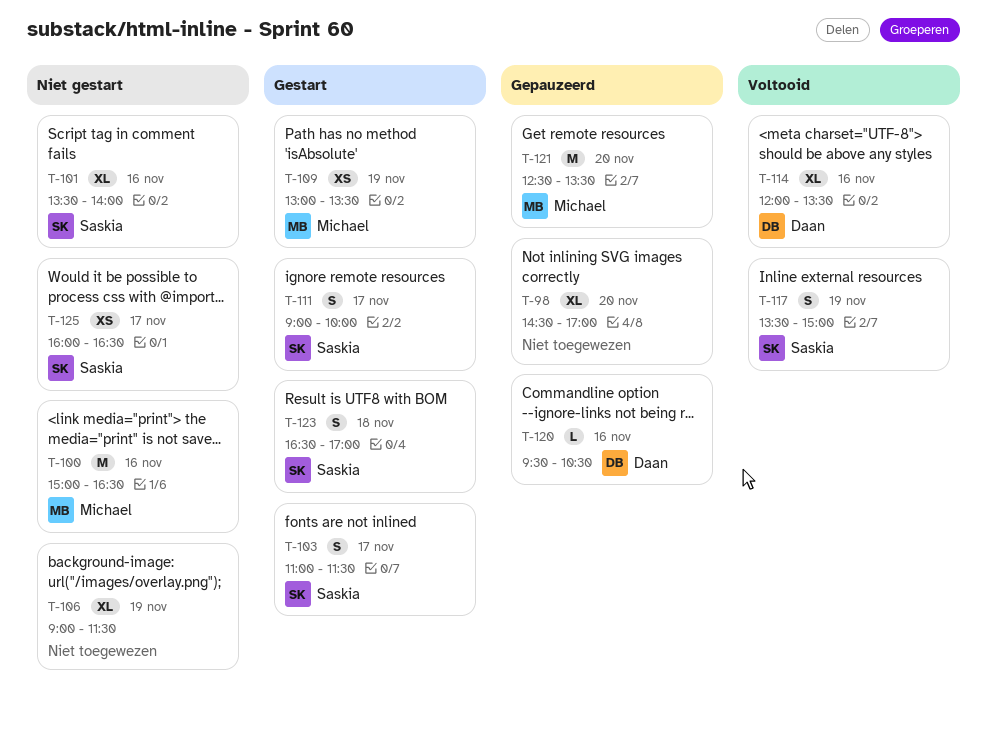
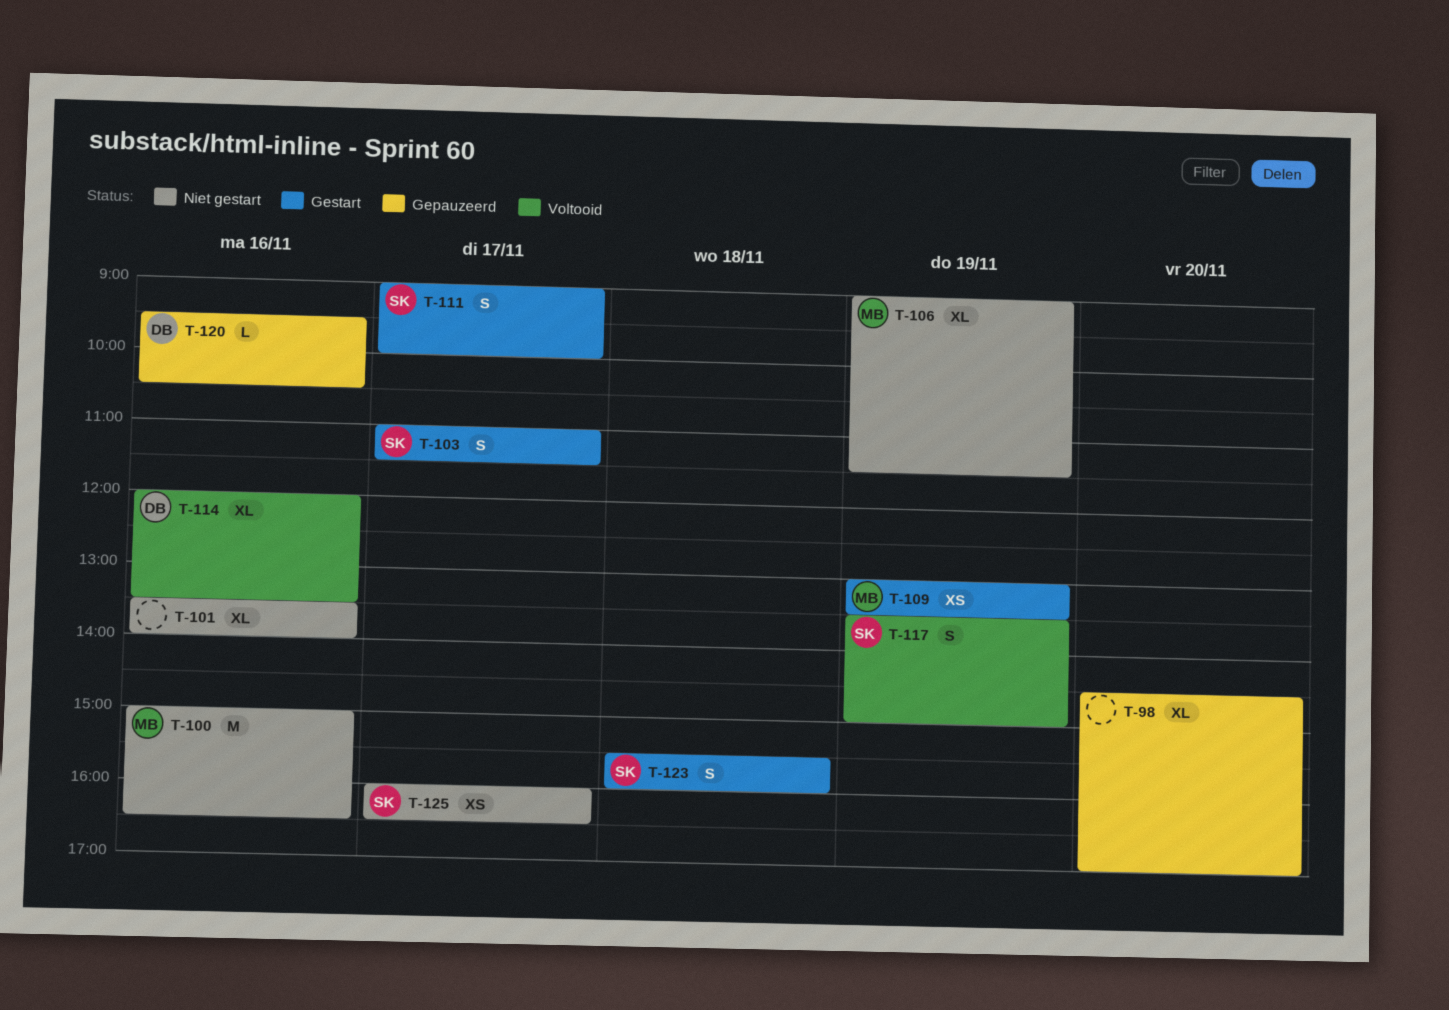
T-101, owner: Saskia -> none
T-106, owner: none -> Michael
T-121: present -> none
T-123, begins: 16:30 -> 15:30
T-123, ends: 17:00 -> 16:00

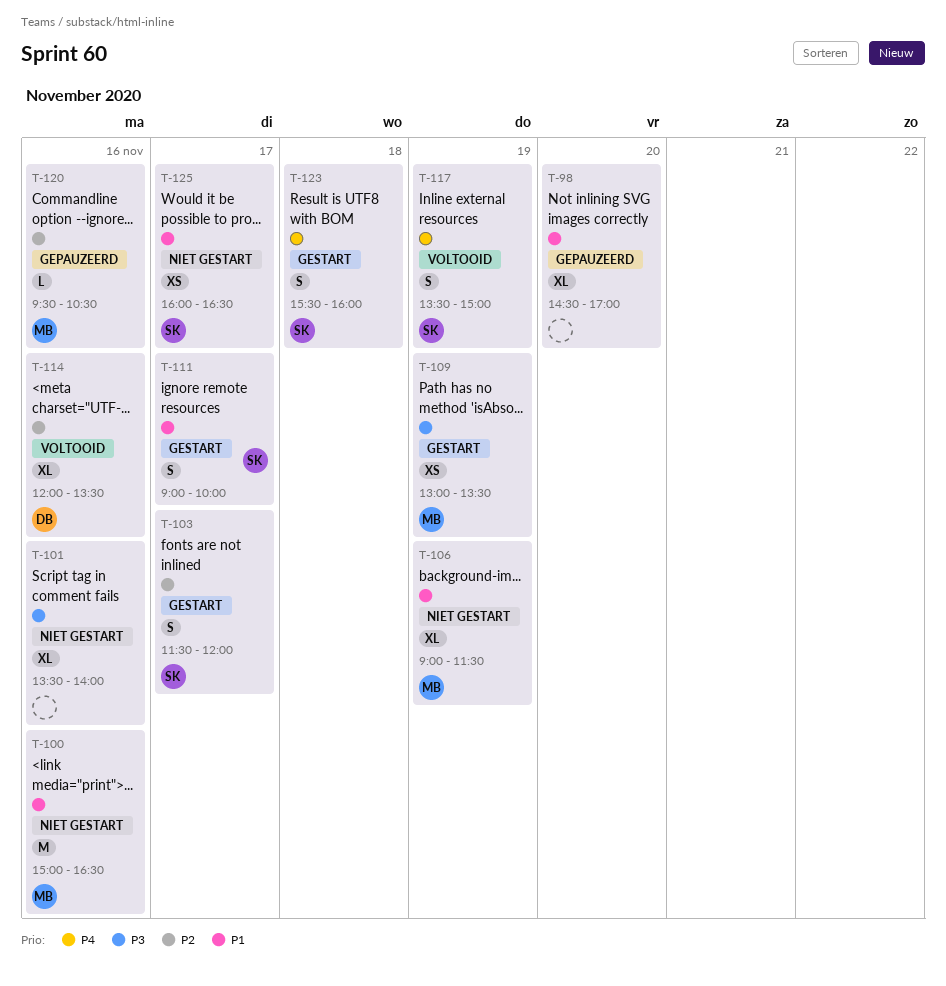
T-103, begins: 11:00 -> 11:30
T-103, ends: 11:30 -> 12:00
T-120, owner: DB -> MB

